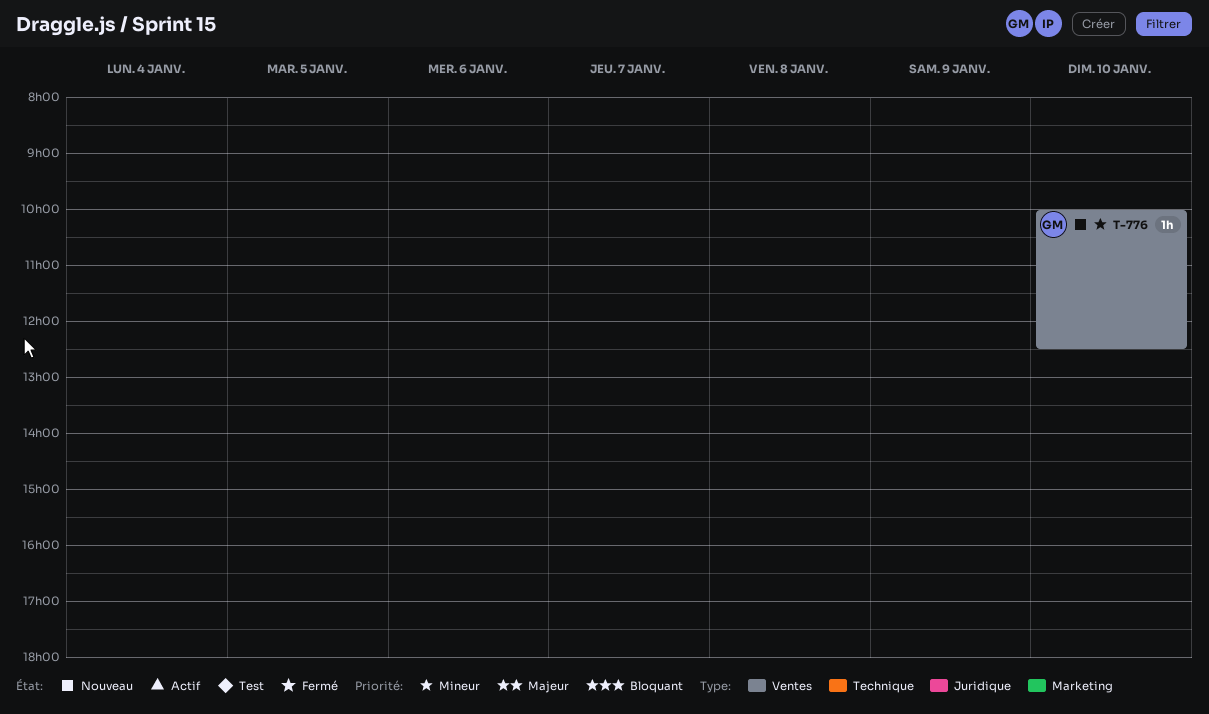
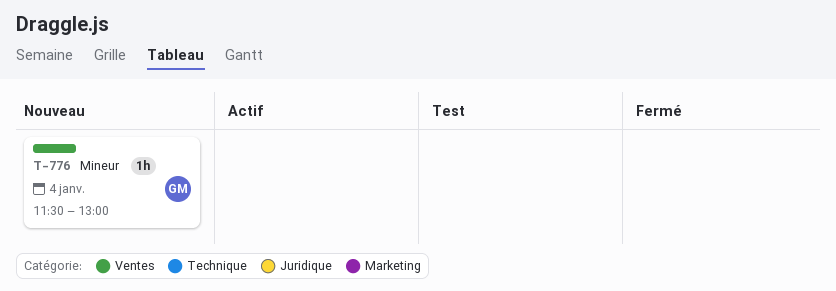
T-776, day: Jan 10 -> Jan 4
T-776, begins: 10:00 -> 11:30
T-776, ends: 12:30 -> 13:00

